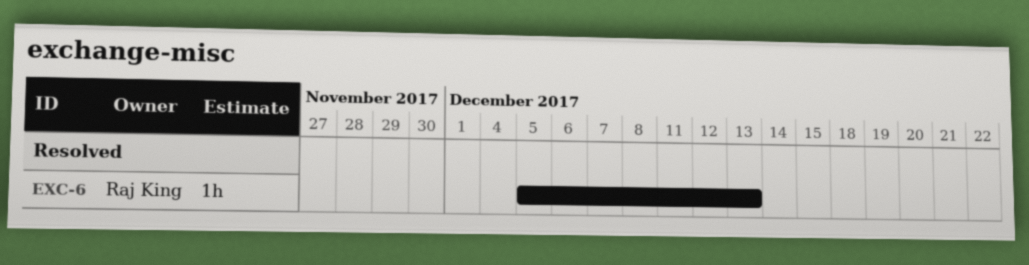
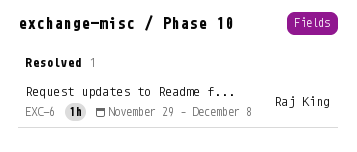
EXC-6, start: Dec 5 -> Nov 29
EXC-6, due: Dec 13 -> Dec 8

